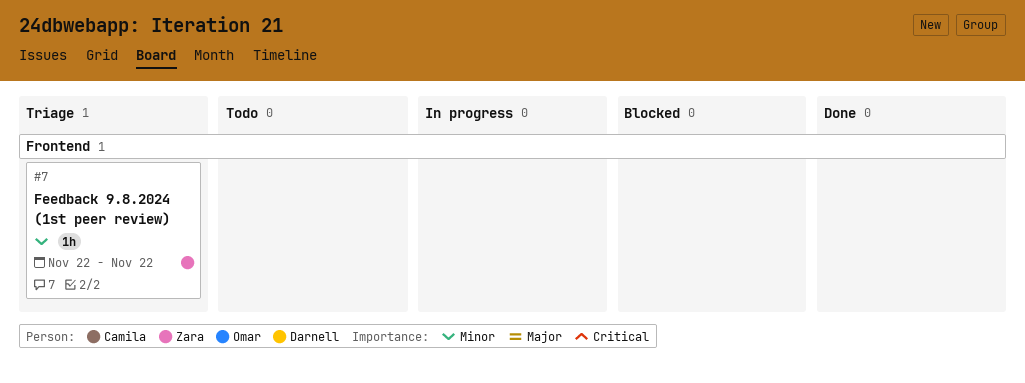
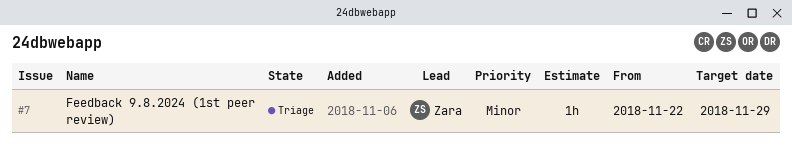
#7, due: Nov 22 -> Nov 29

